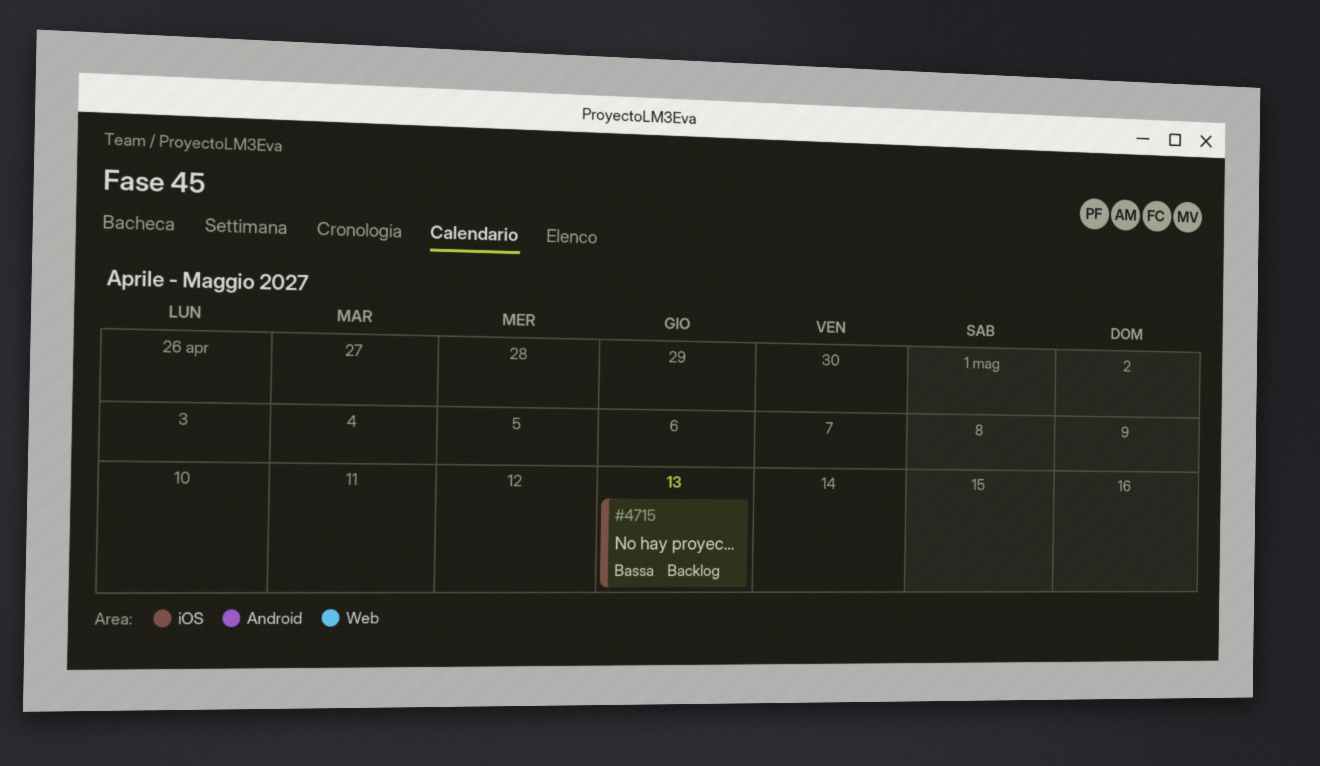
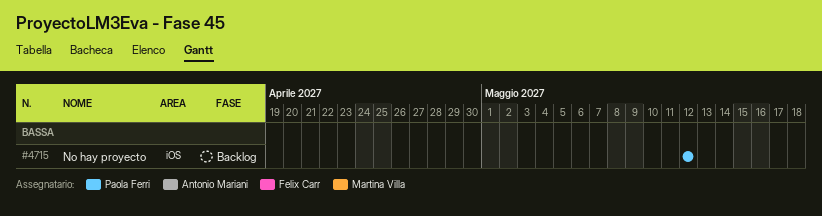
#4715, due: May 13 -> May 12

